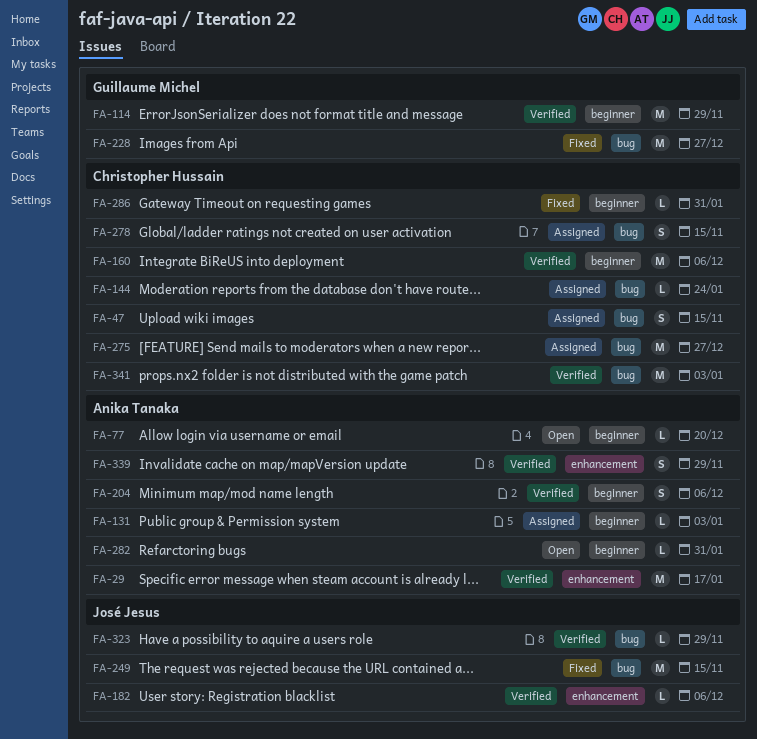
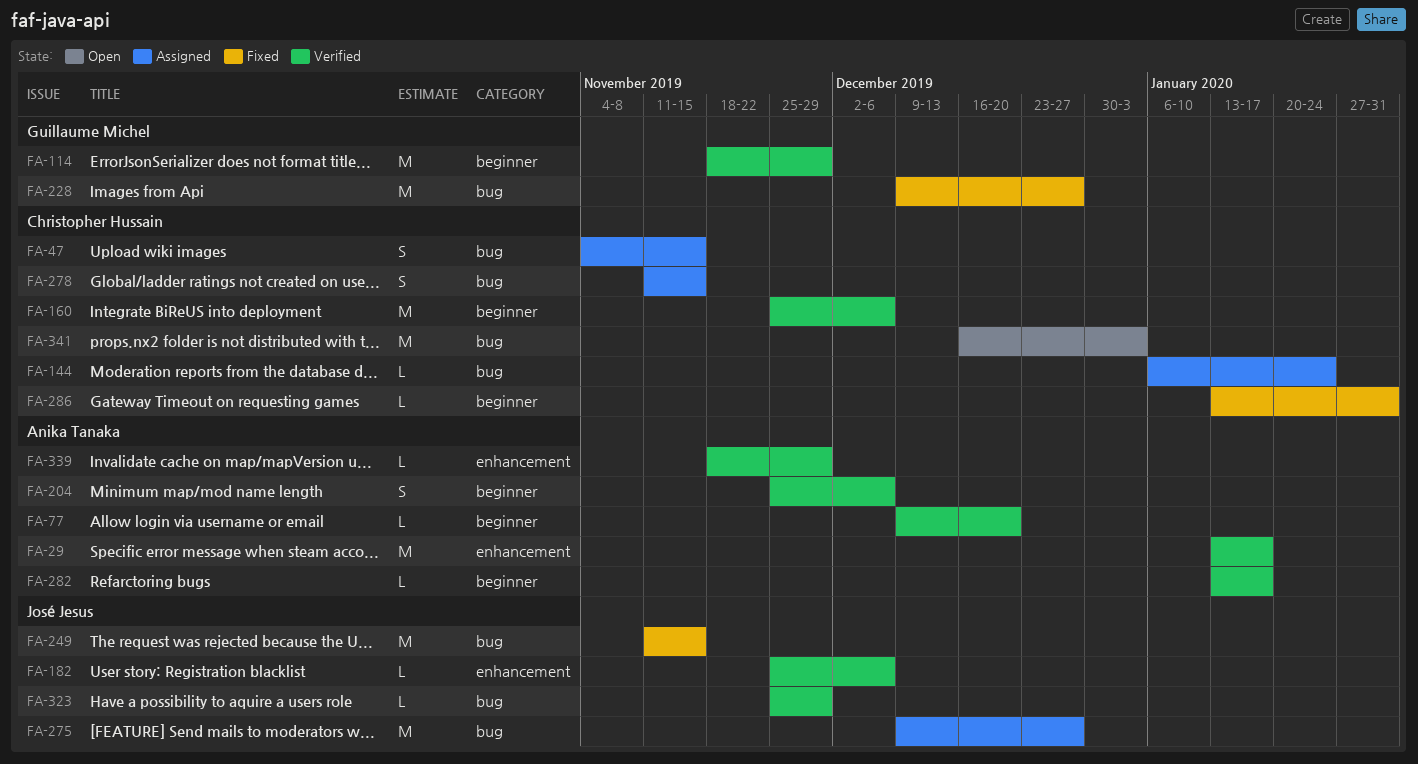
FA-77, status: Open -> Verified
FA-131: present -> none
FA-275, owner: Christopher Hussain -> José Jesus
FA-282, status: Open -> Verified
FA-282, due: Jan 31 -> Jan 17
FA-339, estimate: S -> L
FA-341, status: Verified -> Open

